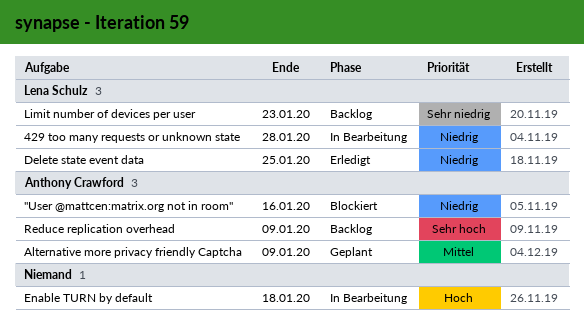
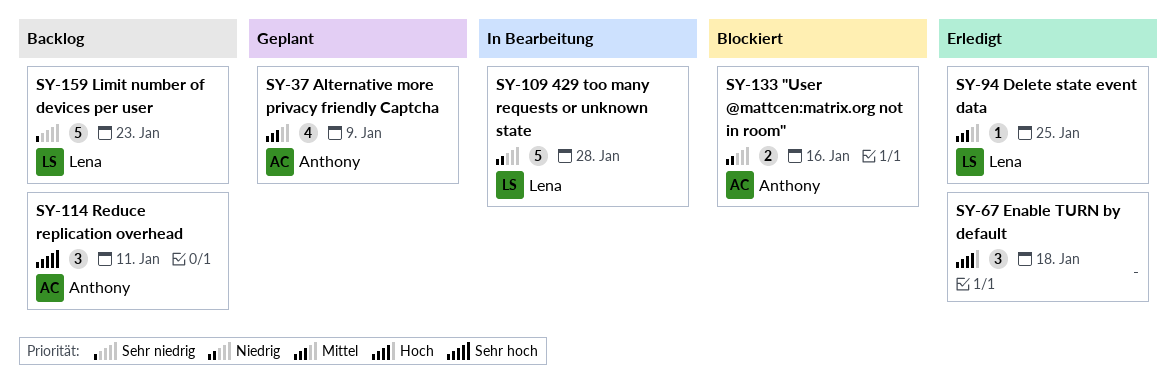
Delete state event data, priority: Niedrig -> Mittel
Enable TURN by default, status: In Bearbeitung -> Erledigt
Reduce replication overhead, due: Jan 9 -> Jan 11

